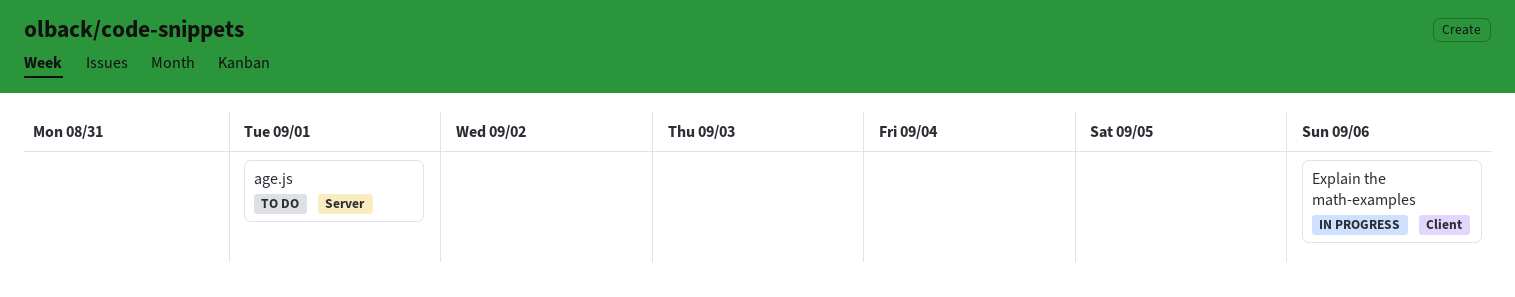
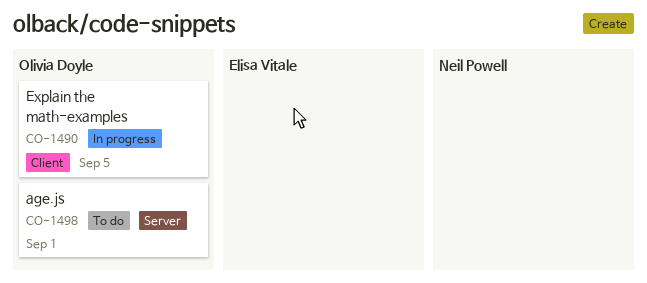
Explain the math-examples, due: Sep 6 -> Sep 5

